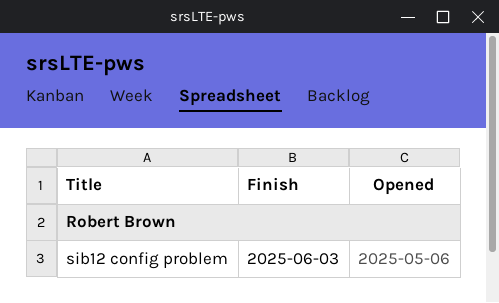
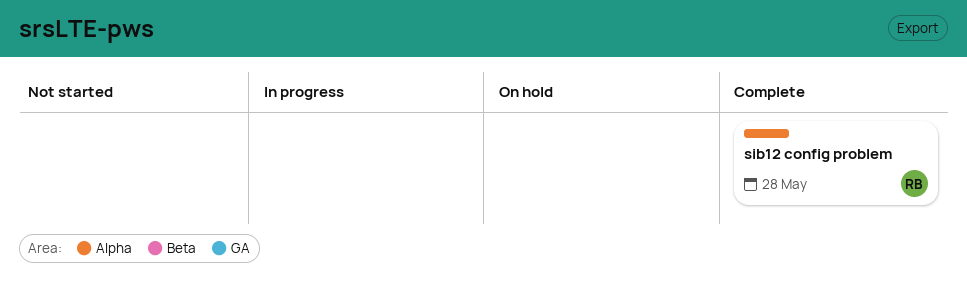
sib12 config problem, due: Jun 3 -> May 28

